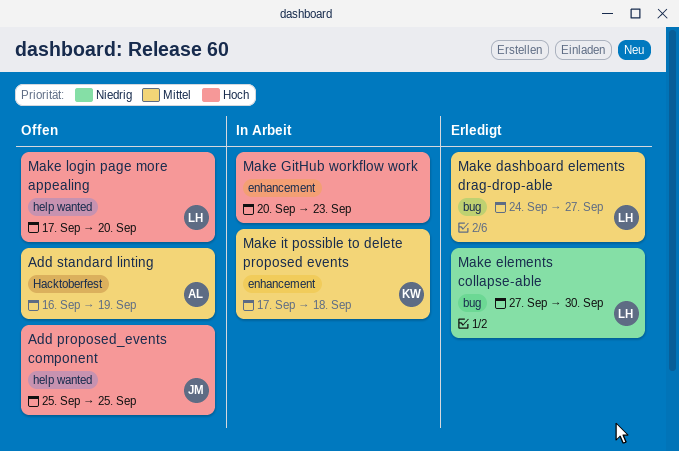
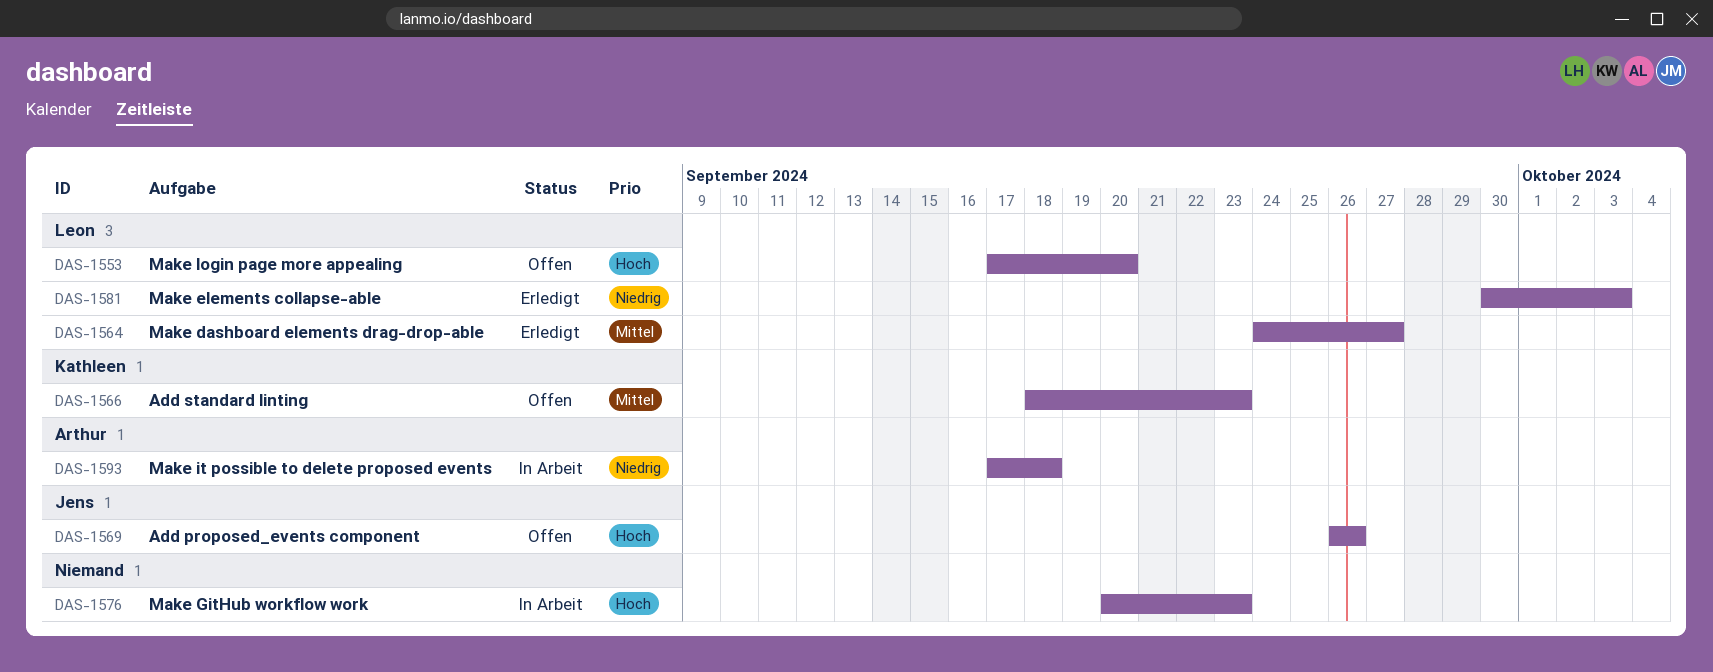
Add proposed_events component, start: Sep 25 -> Sep 26
Add proposed_events component, due: Sep 25 -> Sep 26
Add standard linting, owner: Arthur -> Kathleen
Add standard linting, start: Sep 16 -> Sep 18
Add standard linting, due: Sep 19 -> Sep 23
Make elements collapse-able, start: Sep 27 -> Sep 30
Make elements collapse-able, due: Sep 30 -> Oct 3
Make it possible to delete proposed events, owner: Kathleen -> Arthur
Make it possible to delete proposed events, priority: Mittel -> Niedrig

